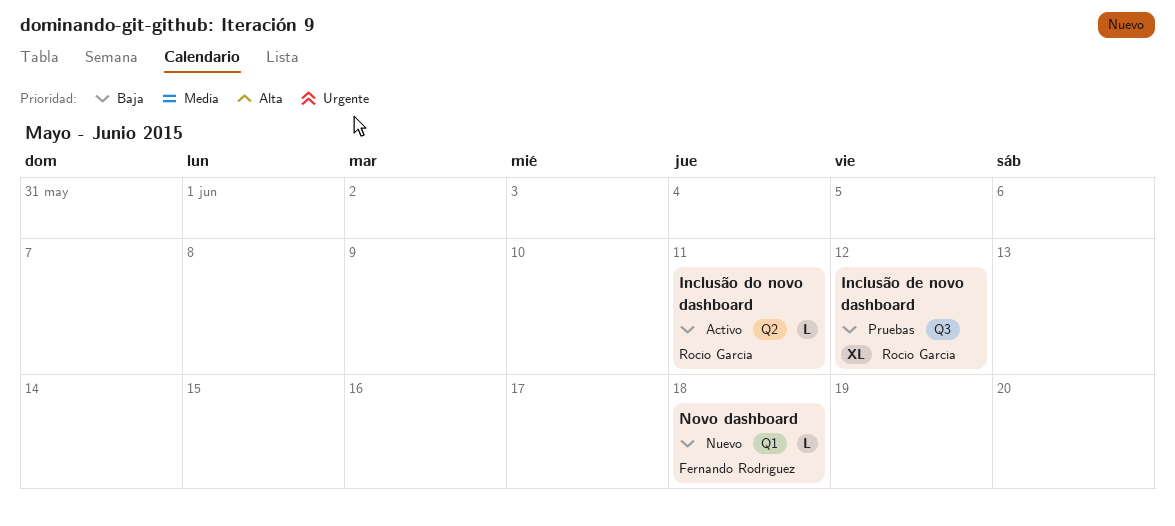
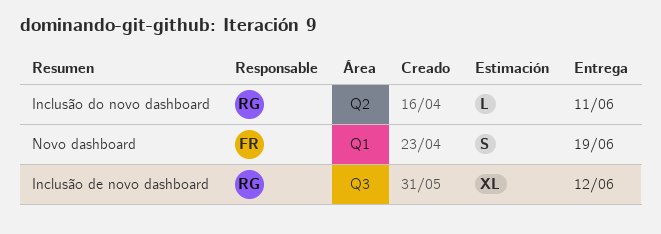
Novo dashboard, estimate: L -> S
Novo dashboard, due: Jun 18 -> Jun 19

